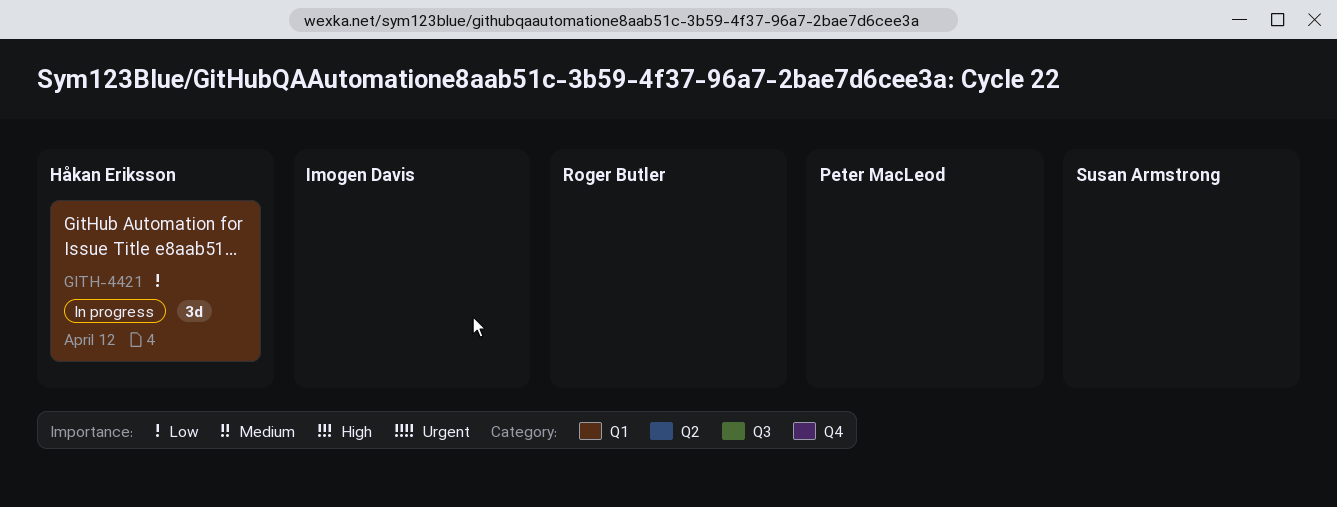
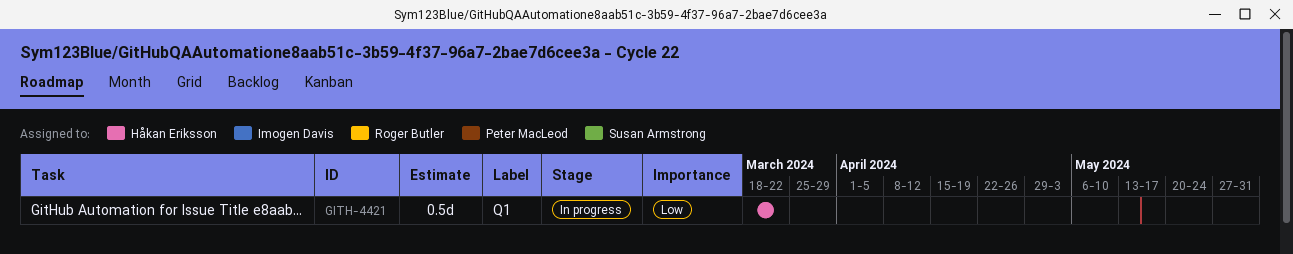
GITH-4421, estimate: 3d -> 0.5d
GITH-4421, due: Apr 12 -> Mar 22

